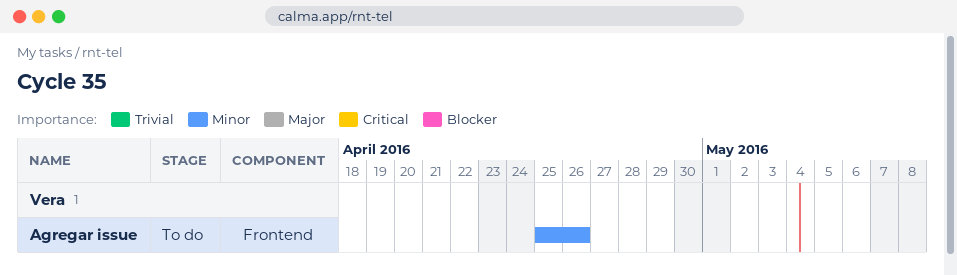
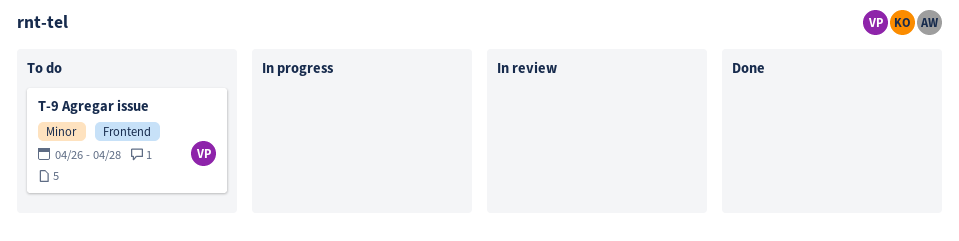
Agregar issue, start: Apr 25 -> Apr 26
Agregar issue, due: Apr 26 -> Apr 28

